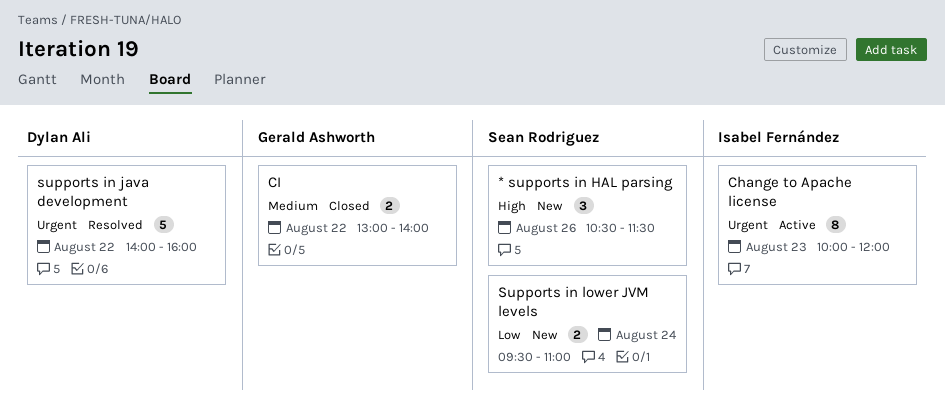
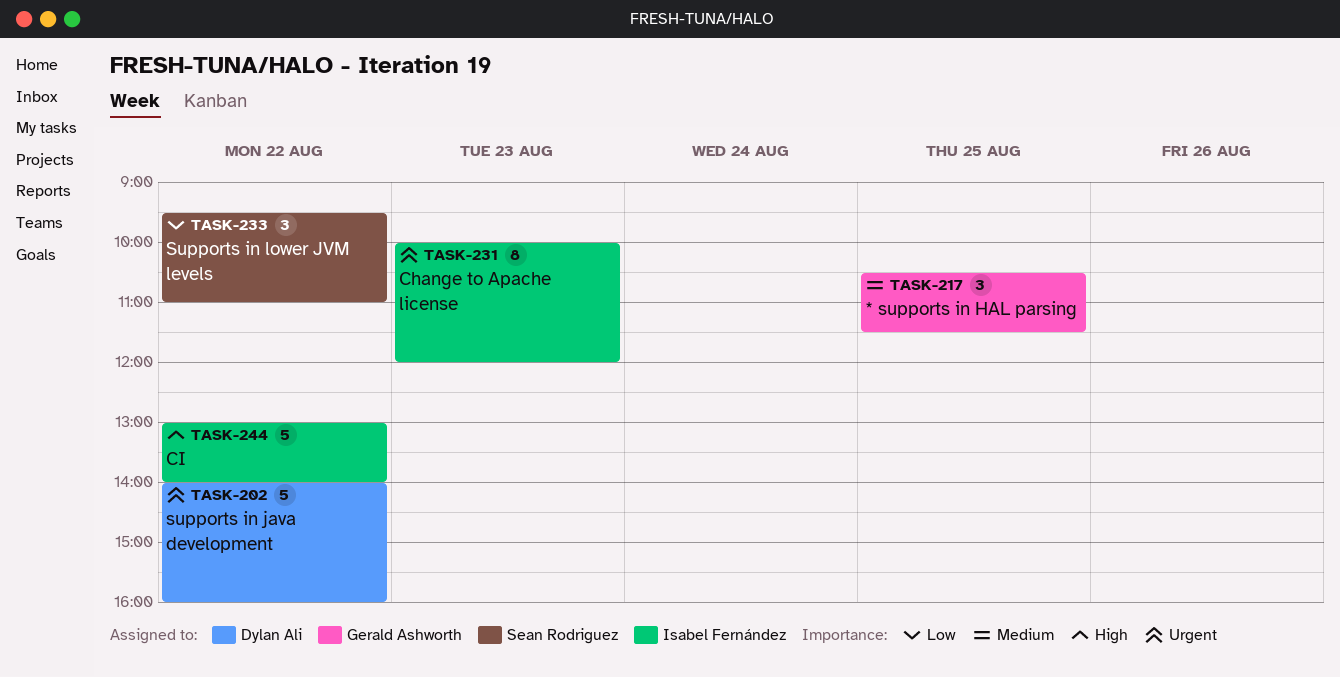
* supports in HAL parsing, owner: Sean Rodriguez -> Gerald Ashworth
* supports in HAL parsing, priority: High -> Medium
* supports in HAL parsing, day: Aug 26 -> Aug 25
CI, owner: Gerald Ashworth -> Isabel Fernández
CI, priority: Medium -> High
CI, estimate: 2 -> 5
Supports in lower JVM levels, estimate: 2 -> 3
Supports in lower JVM levels, day: Aug 24 -> Aug 22

